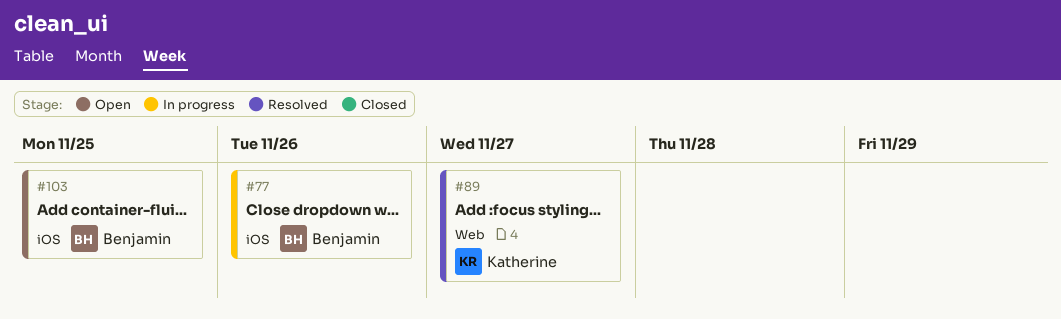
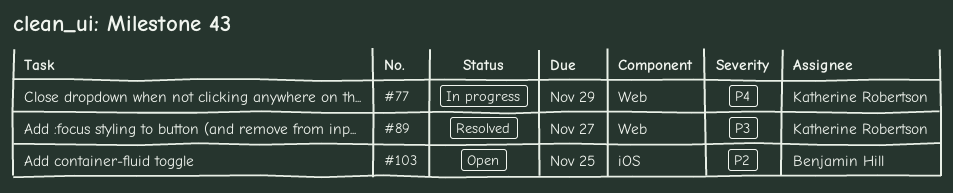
#77, owner: Benjamin Hill -> Katherine Robertson
#77, label: iOS -> Web
#77, due: Nov 26 -> Nov 29

